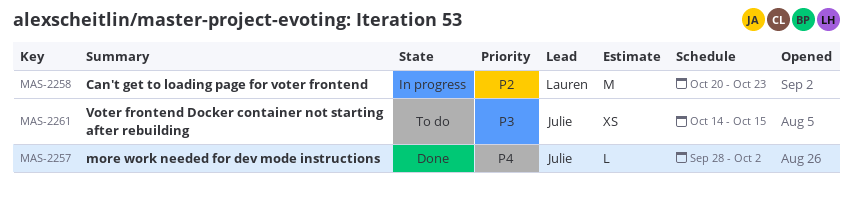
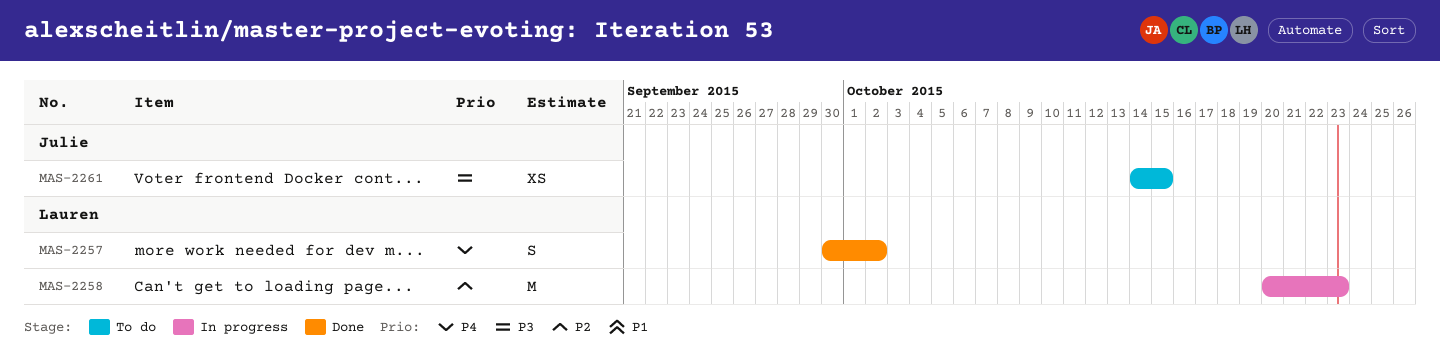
MAS-2257, owner: Julie -> Lauren
MAS-2257, estimate: L -> S
MAS-2257, start: Sep 28 -> Sep 30

